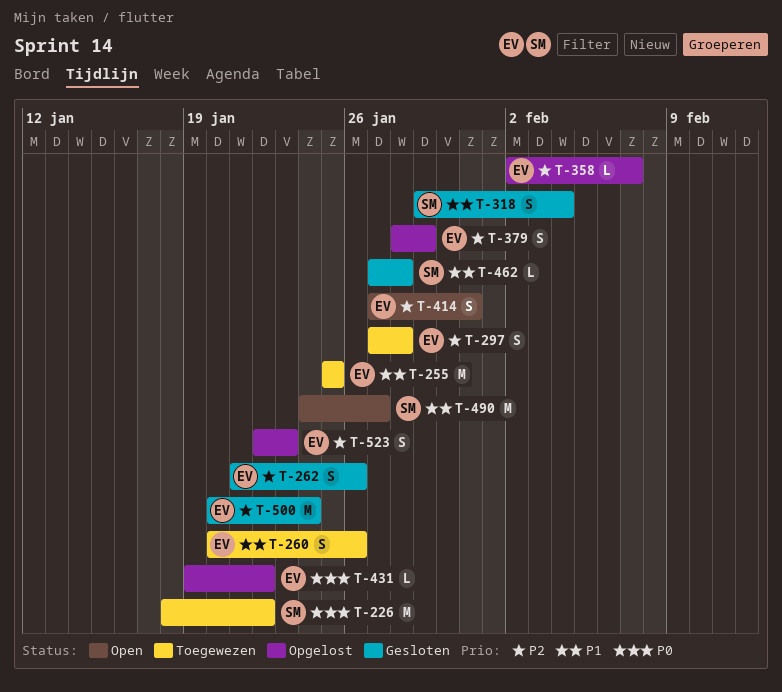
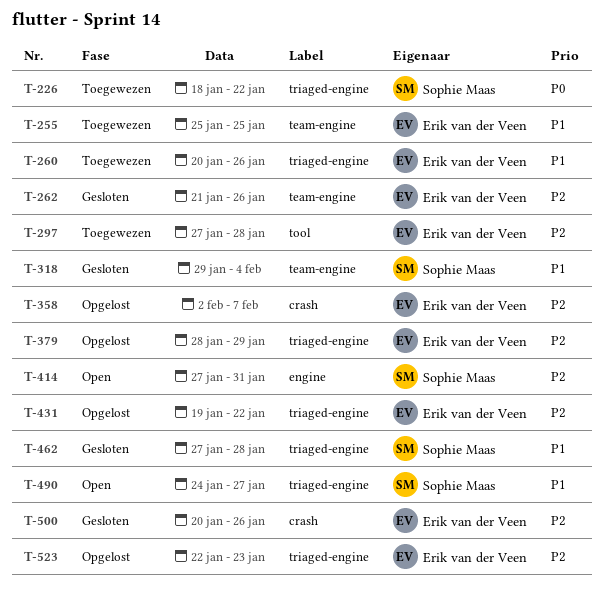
T-414, owner: Erik van der Veen -> Sophie Maas
T-431, priority: P0 -> P2
T-500, due: Jan 24 -> Jan 26

